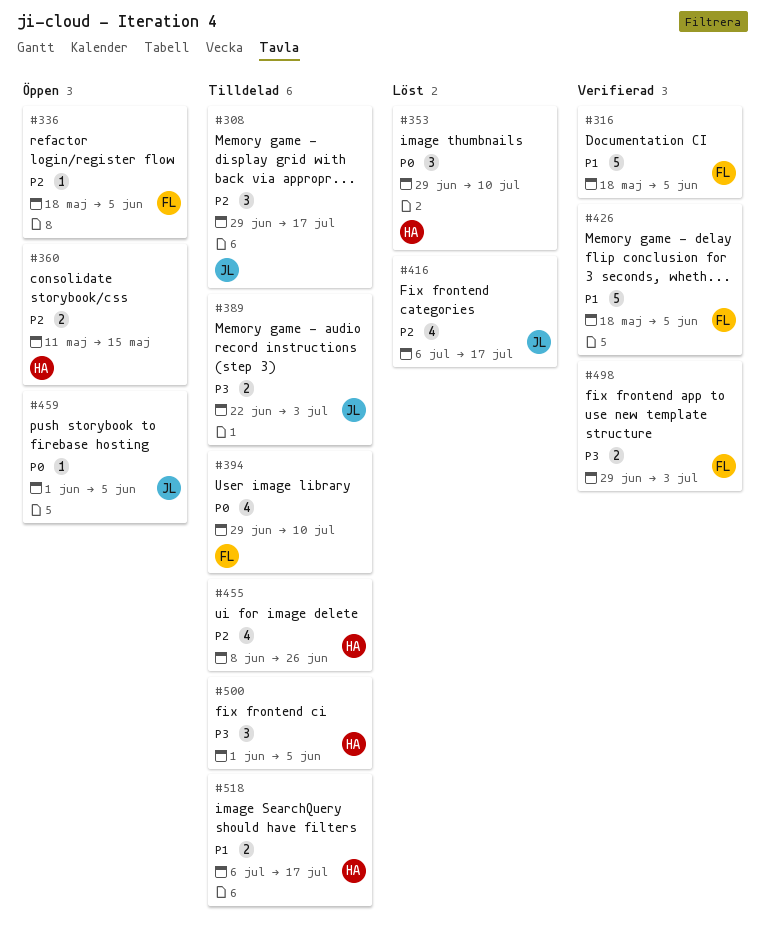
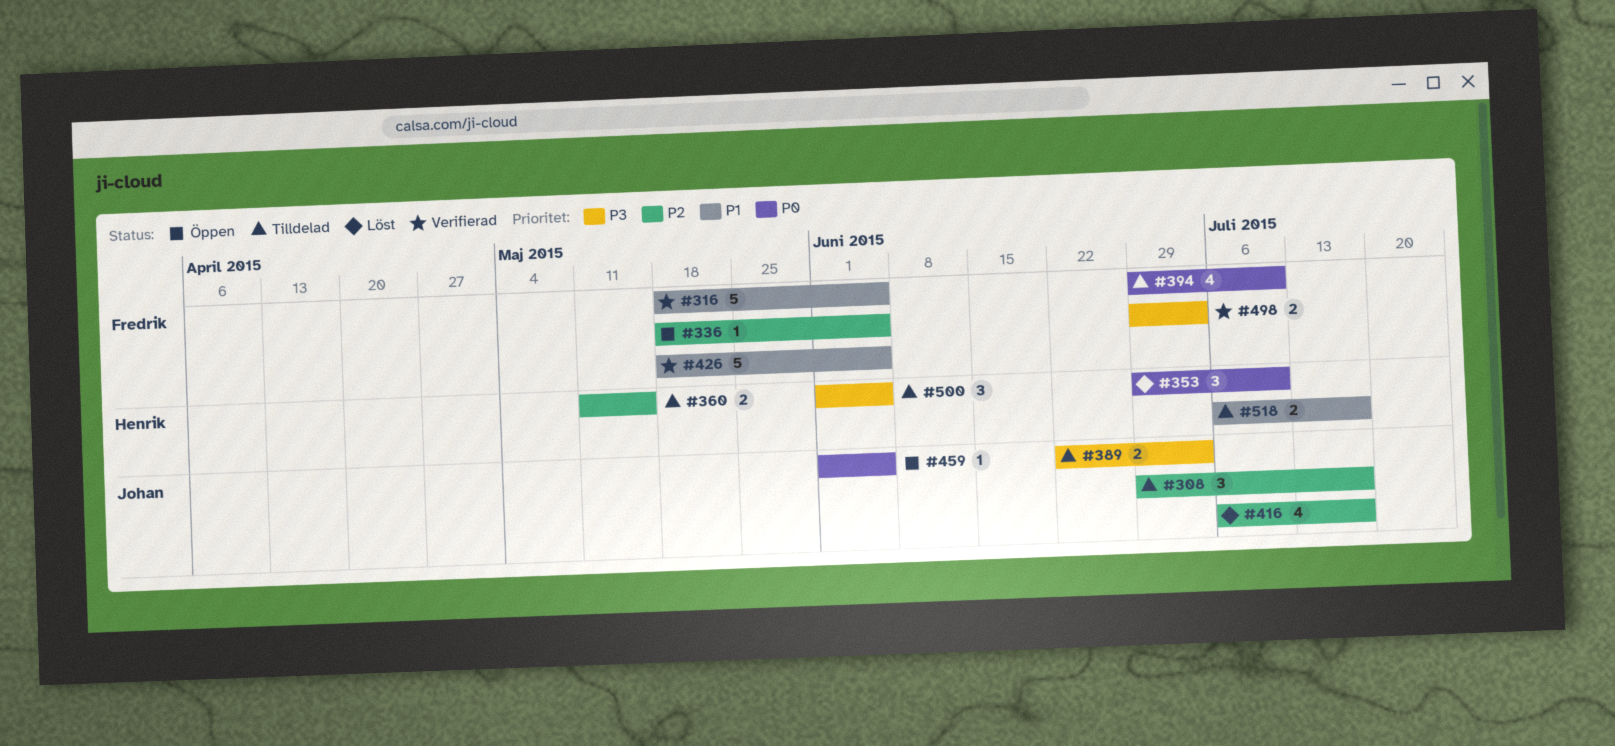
#360, status: Öppen -> Tilldelad
#455: present -> none

